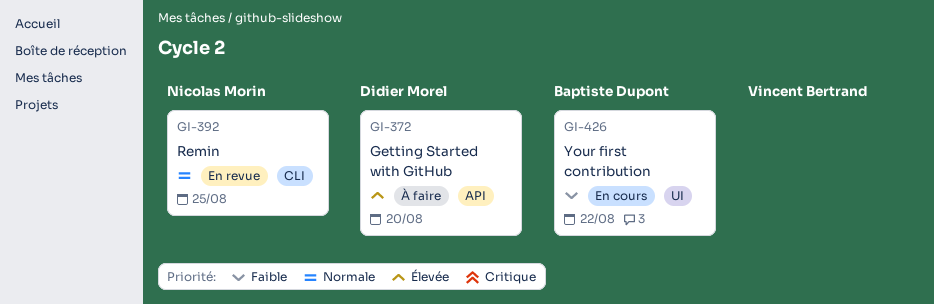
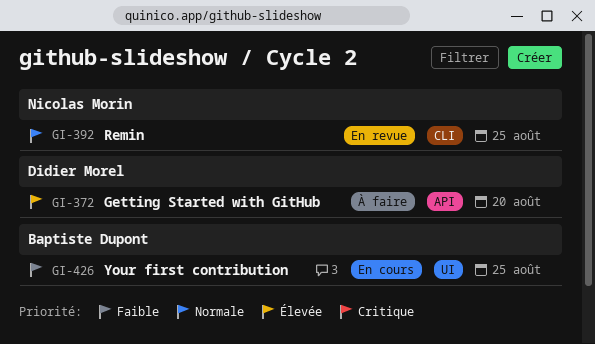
GI-426, due: Aug 22 -> Aug 25

